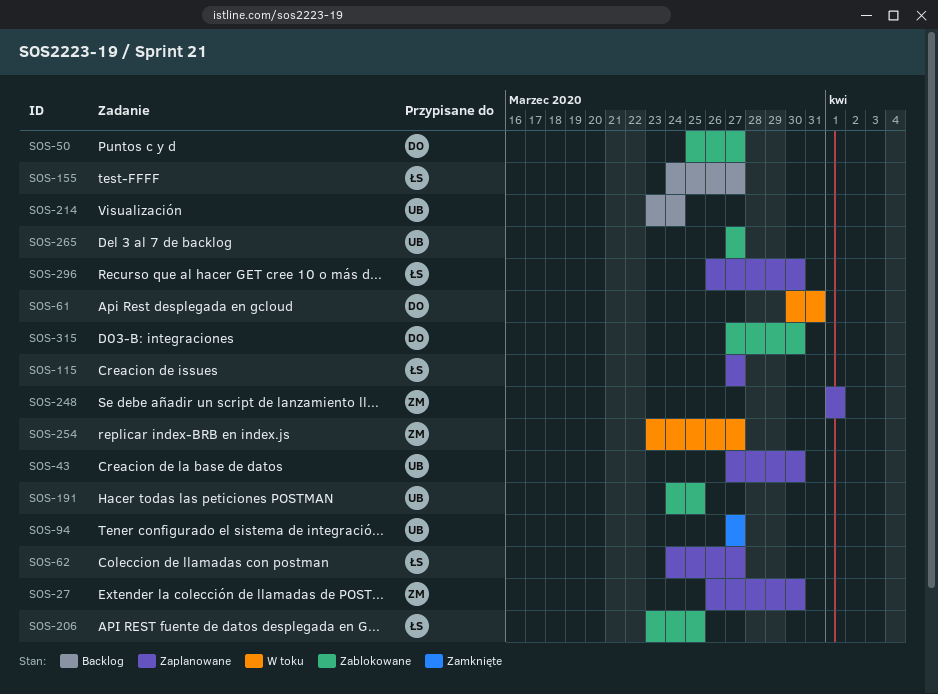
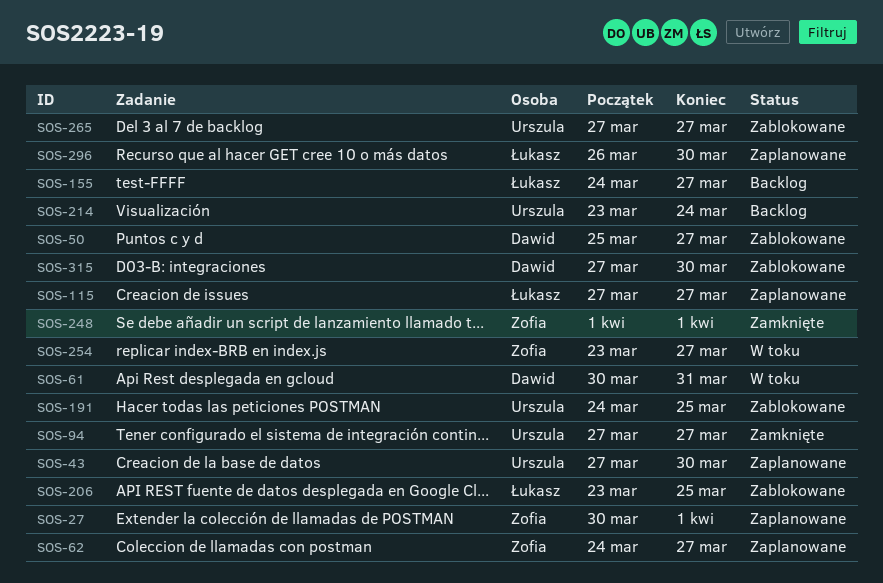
SOS-27, start: Mar 26 -> Mar 30
SOS-27, due: Mar 30 -> Apr 1
SOS-62, owner: Łukasz -> Zofia
SOS-248, status: Zaplanowane -> Zamknięte

